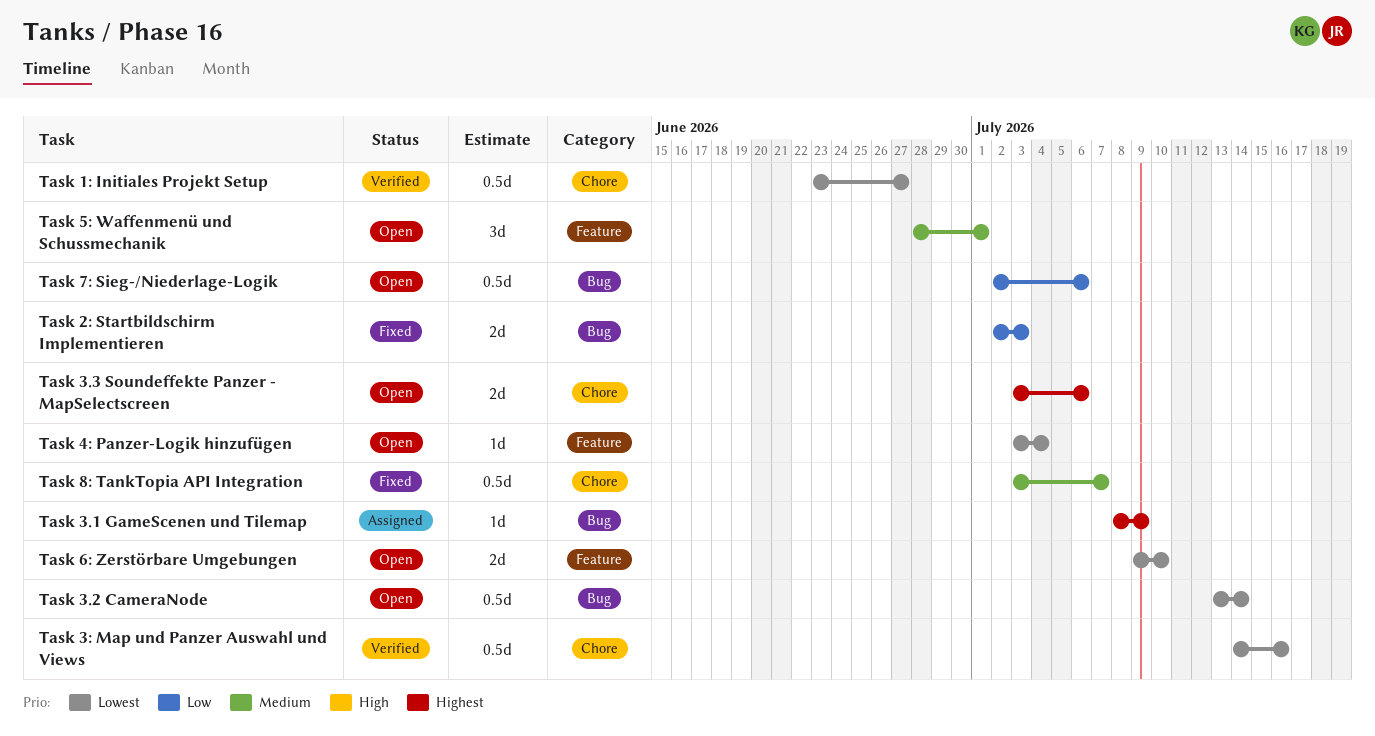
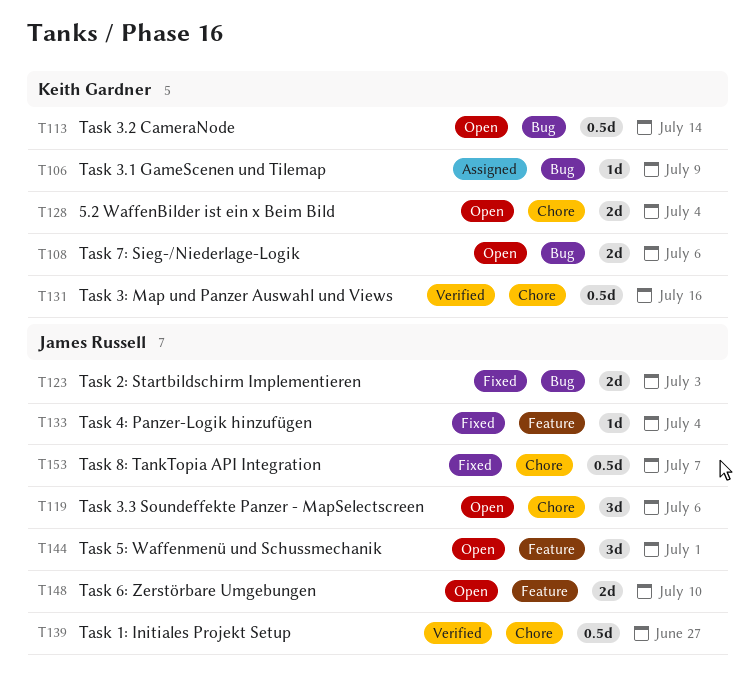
5.2 WaffenBilder ist ein x Beim Bild: none -> present
Task 3.3 Soundeffekte Panzer - MapSelectscreen, estimate: 2d -> 3d
Task 4: Panzer-Logik hinzufügen, status: Open -> Fixed
Task 7: Sieg-/Niederlage-Logik, estimate: 0.5d -> 2d

